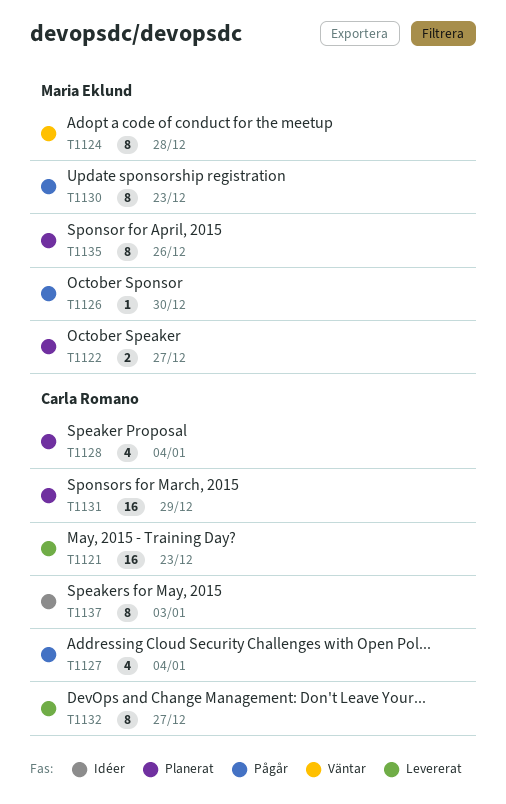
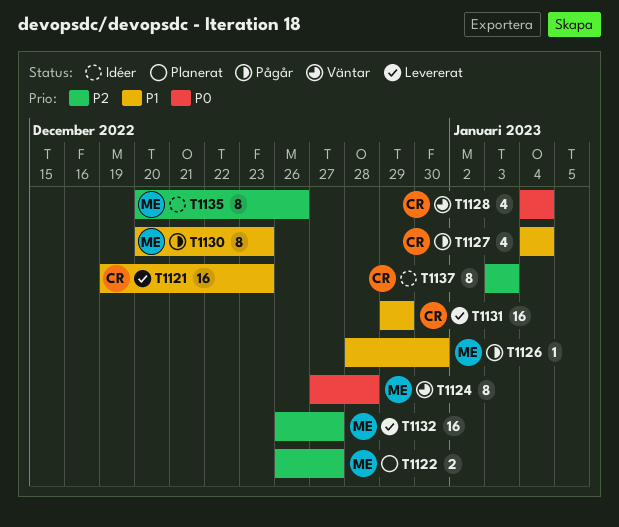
T1128, status: Planerat -> Väntar
T1131, status: Planerat -> Levererat
T1132, owner: Carla Romano -> Maria Eklund
T1132, estimate: 8 -> 16
T1135, status: Planerat -> Idéer

